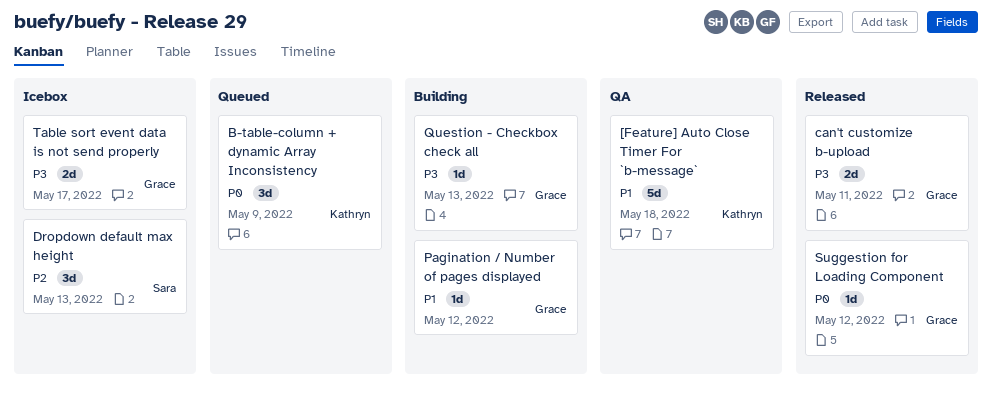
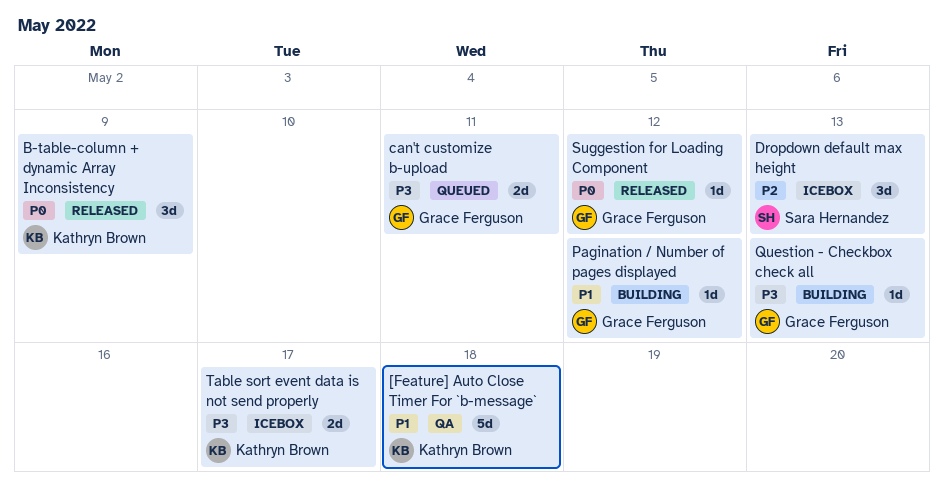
B-table-column + dynamic Array Inconsistency, status: Queued -> Released
can't customize b-upload, status: Released -> Queued
Table sort event data is not send properly, owner: Grace Ferguson -> Kathryn Brown

